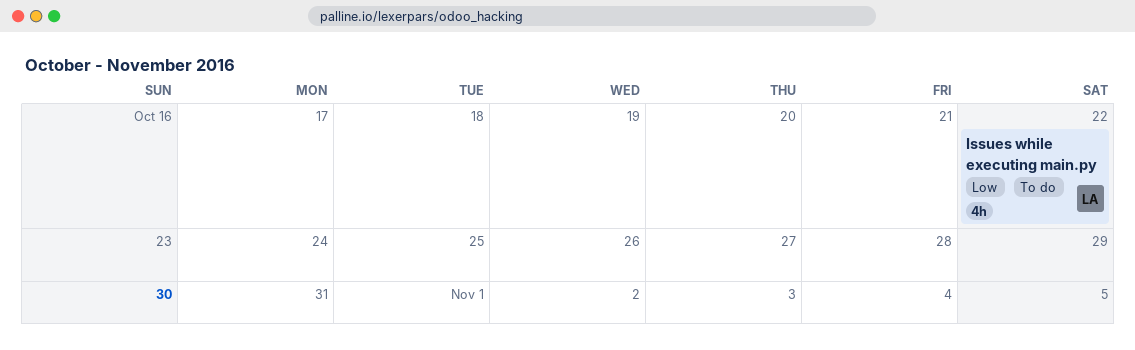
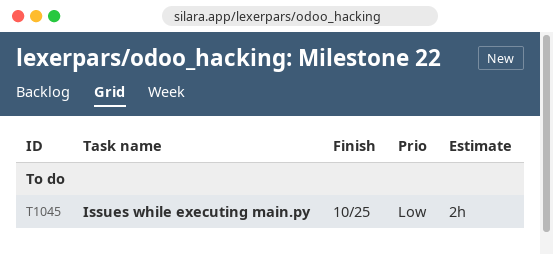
Issues while executing main.py, estimate: 4h -> 2h
Issues while executing main.py, due: Oct 22 -> Oct 25

